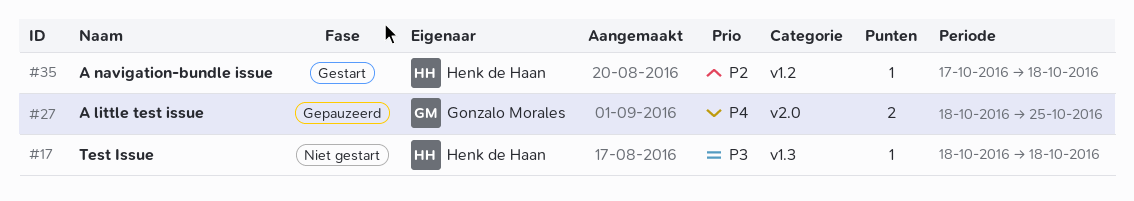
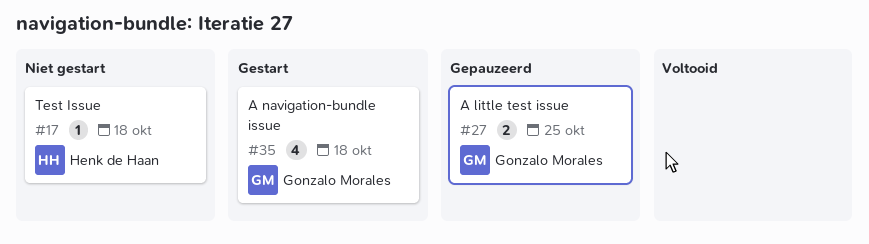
#35, owner: Henk de Haan -> Gonzalo Morales
#35, estimate: 1 -> 4

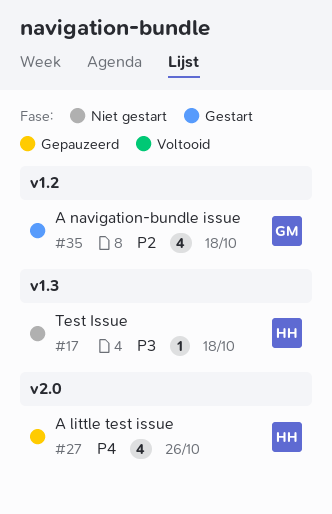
#27, owner: Gonzalo Morales -> Henk de Haan
#27, estimate: 2 -> 4
#27, due: Oct 25 -> Oct 26

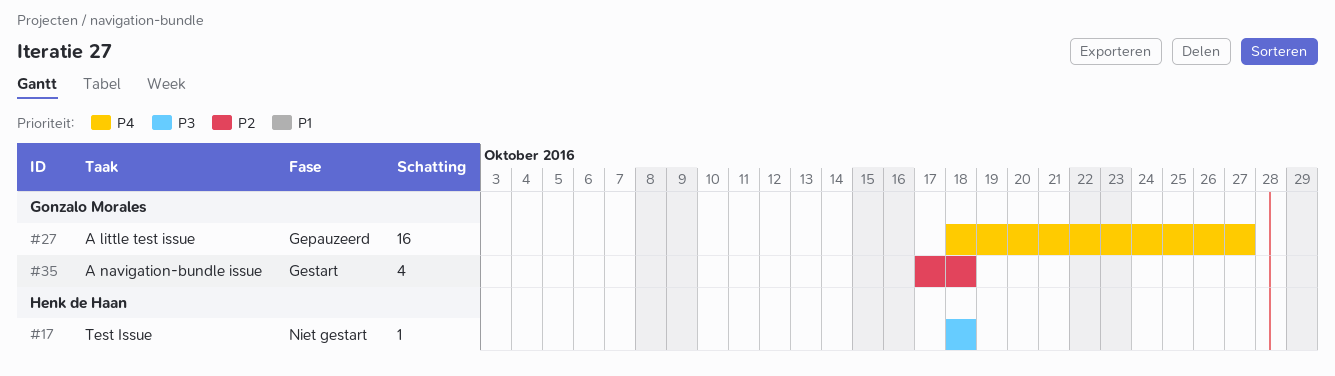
#27, owner: Henk de Haan -> Gonzalo Morales
#27, estimate: 4 -> 16
#27, due: Oct 26 -> Oct 27

